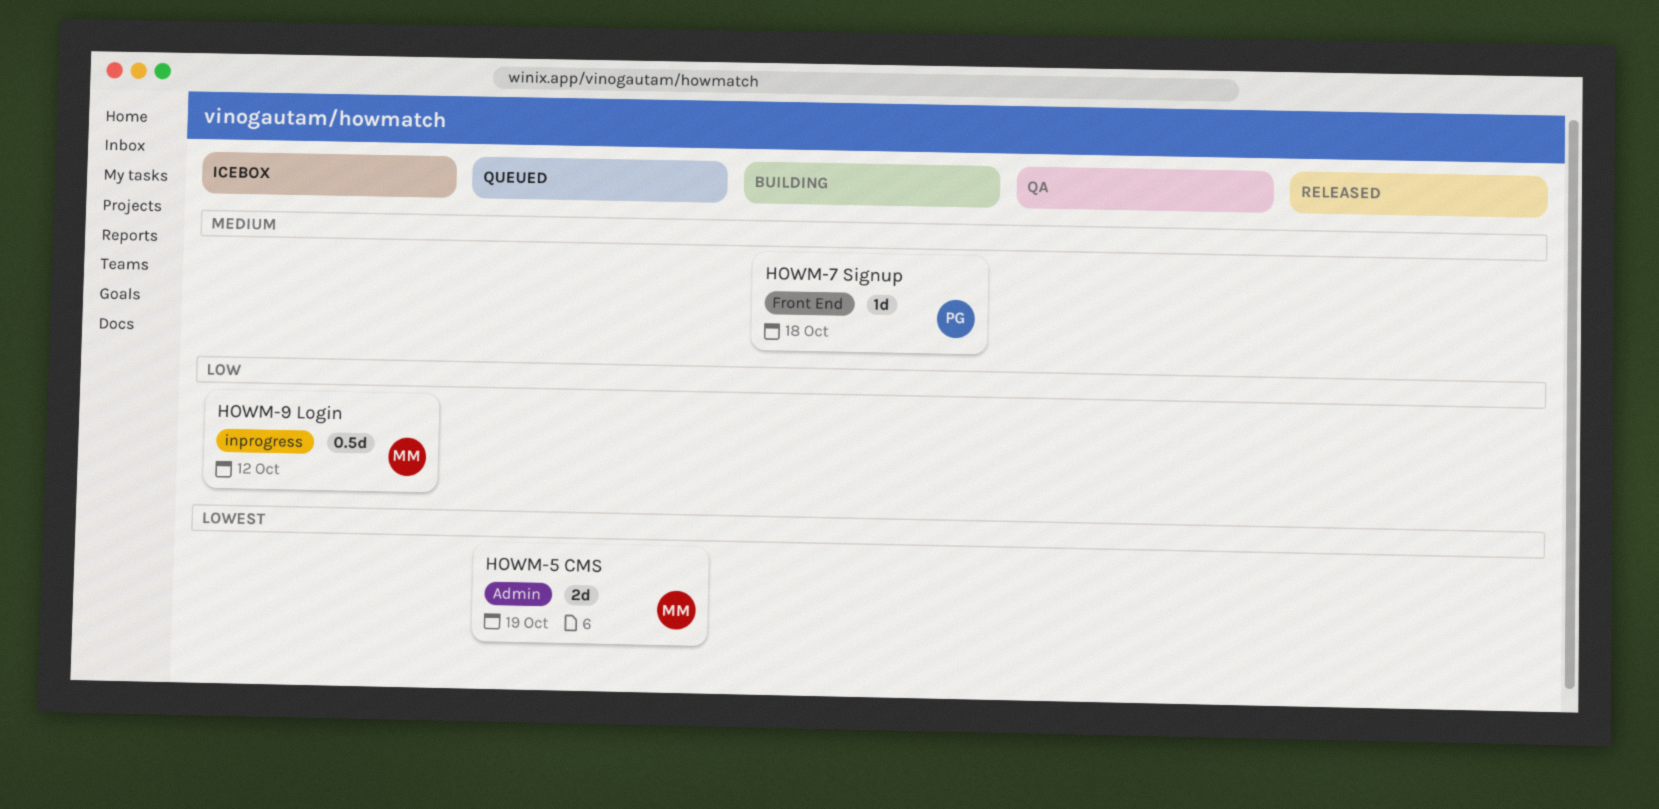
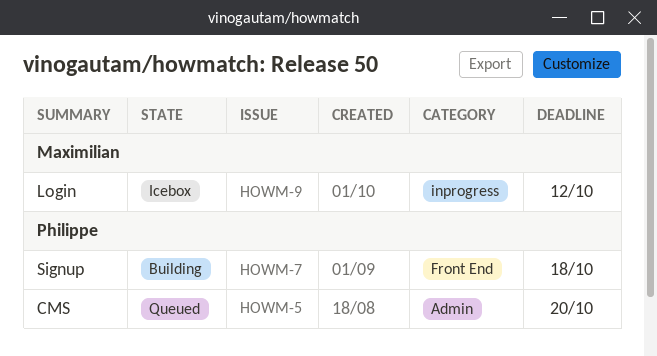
HOWM-5, owner: Maximilian -> Philippe
HOWM-5, due: Oct 19 -> Oct 20

